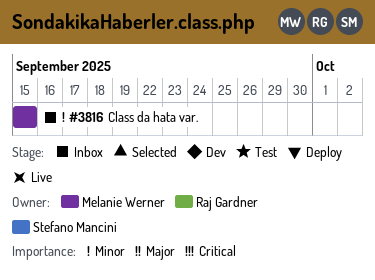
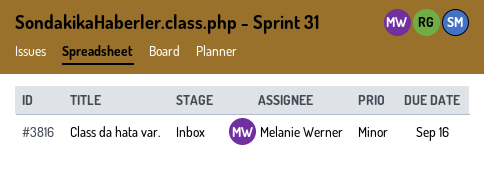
#3816, due: Sep 15 -> Sep 16

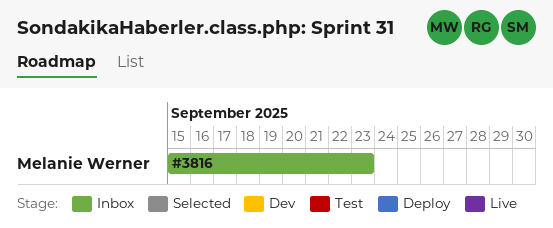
#3816, due: Sep 16 -> Sep 23

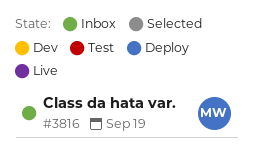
#3816, due: Sep 23 -> Sep 19

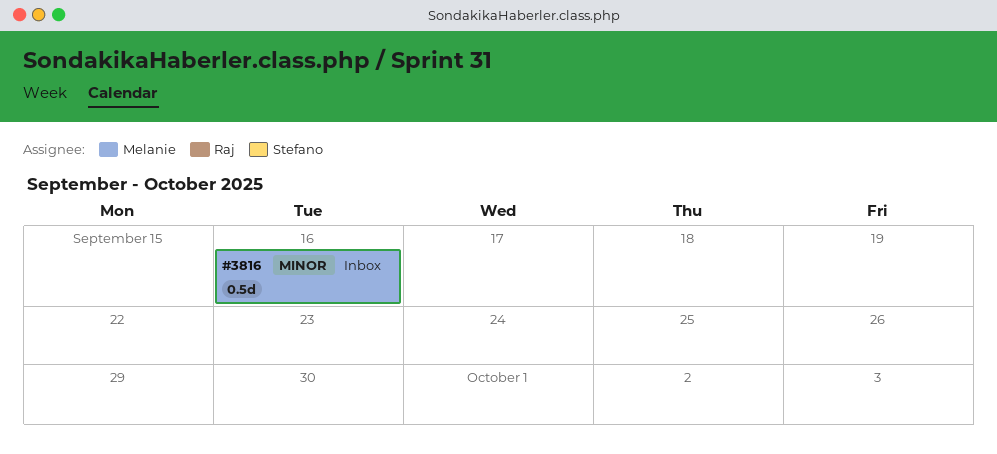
#3816, due: Sep 19 -> Sep 16

